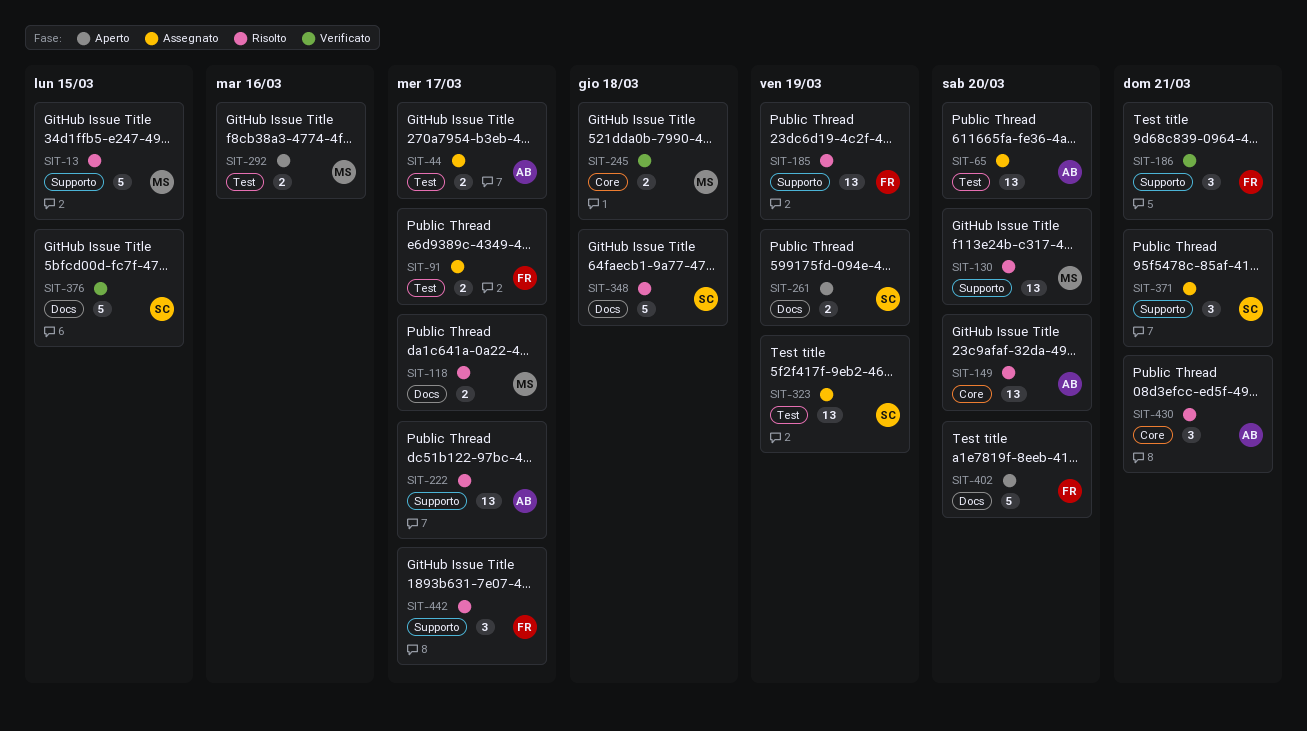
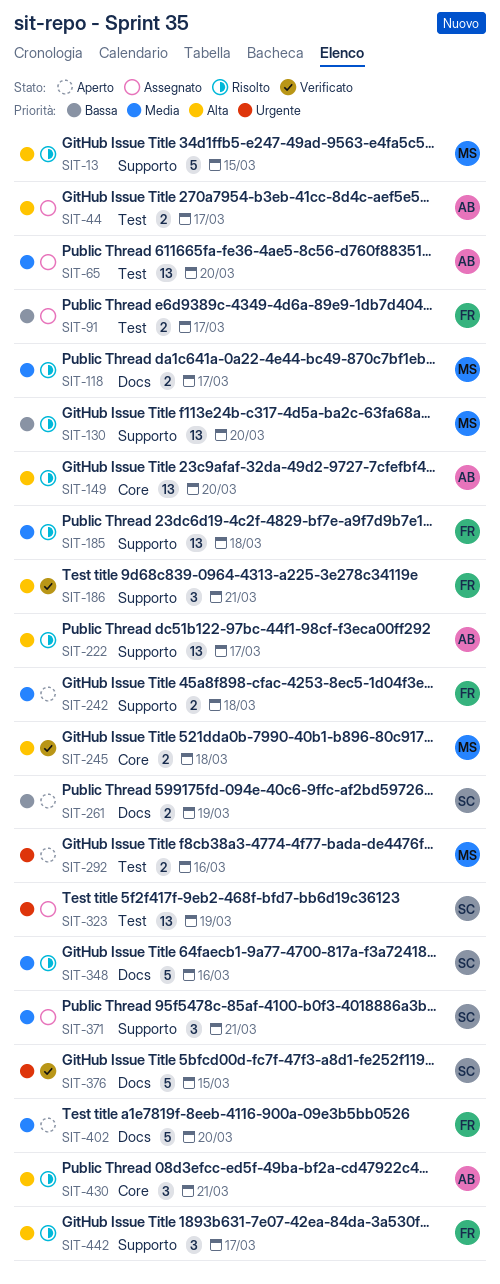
SIT-185, due: Mar 19 -> Mar 18
SIT-242: none -> present
SIT-348, due: Mar 18 -> Mar 16

